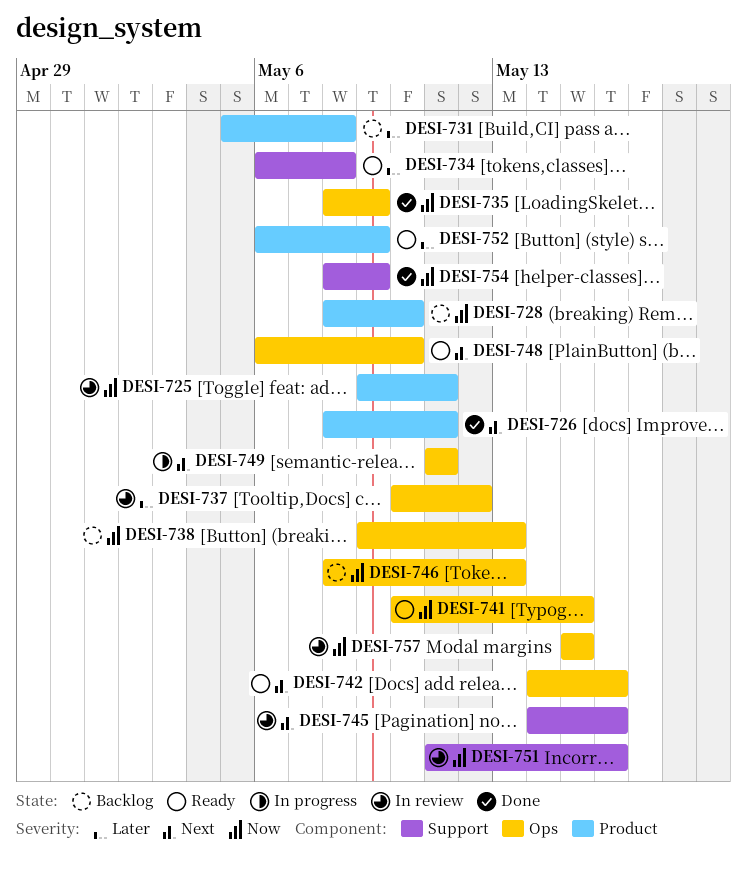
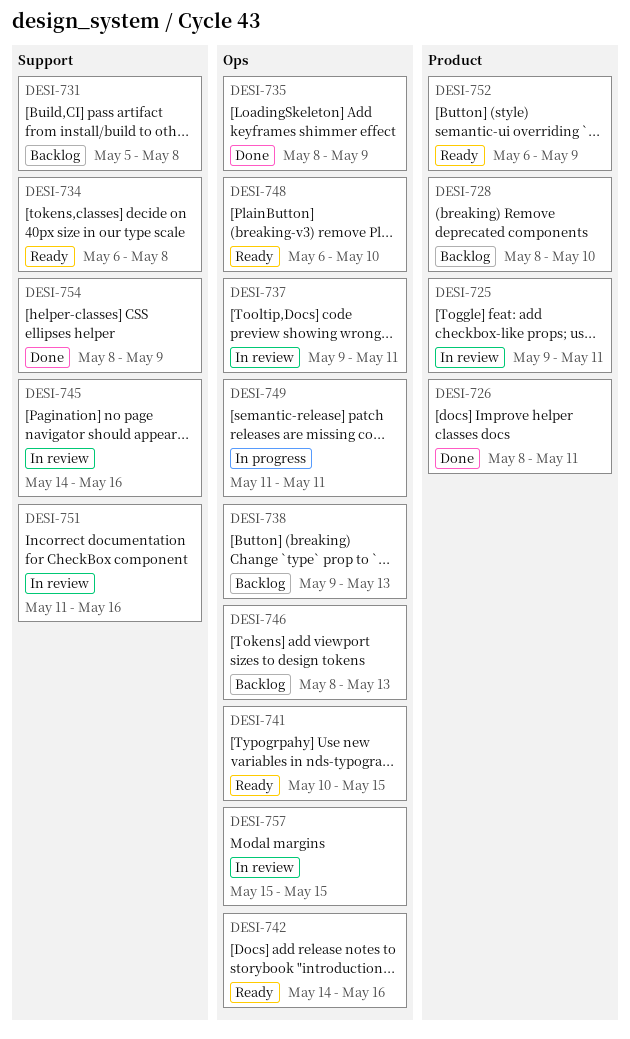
DESI-731, label: Product -> Support
DESI-737, start: May 10 -> May 9
DESI-737, due: May 12 -> May 11

